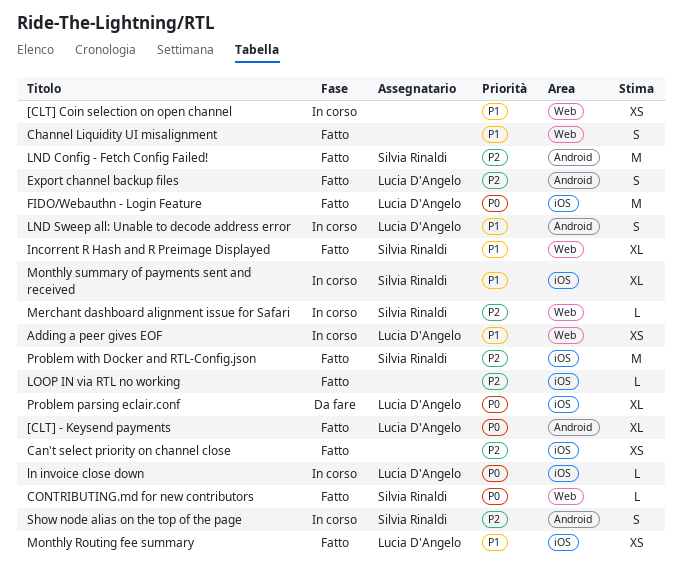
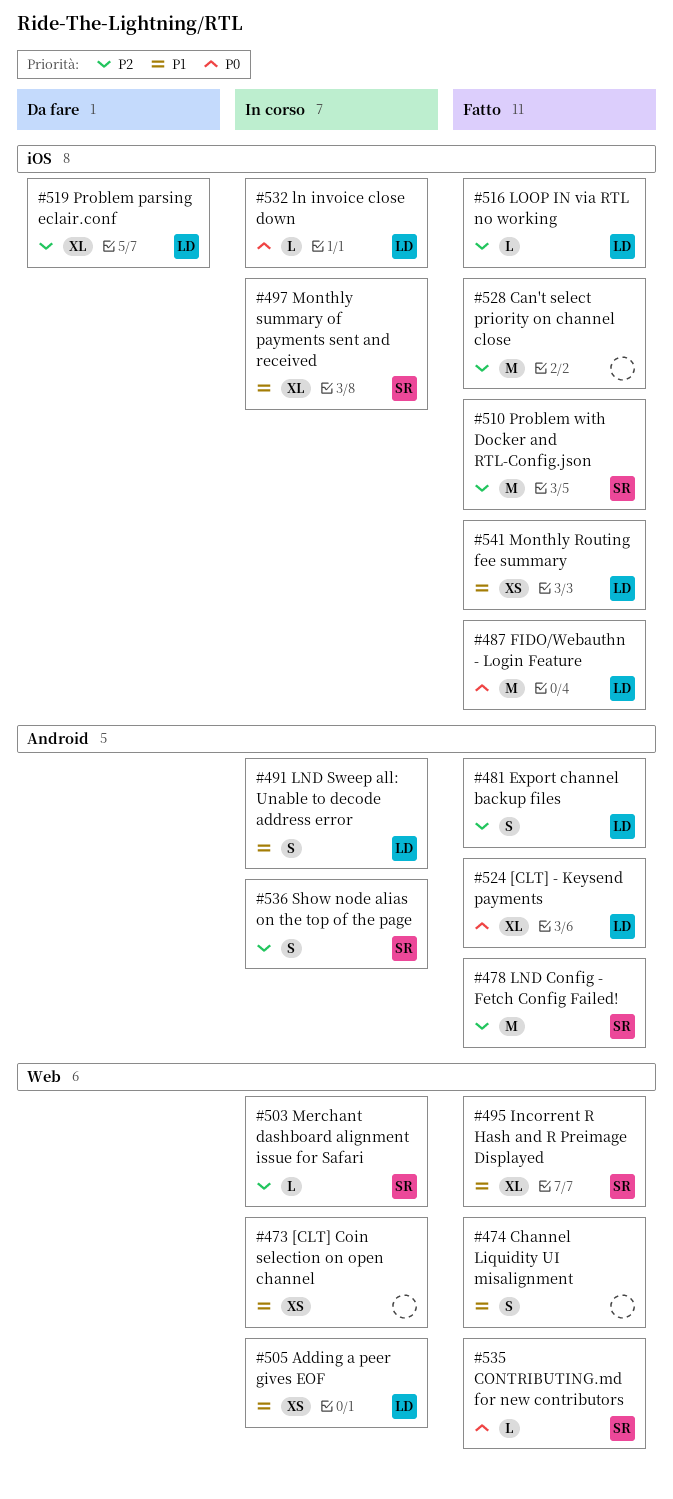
Can't select priority on channel close, estimate: XS -> M
LOOP IN via RTL no working, owner: none -> Lucia D'Angelo
Problem parsing eclair.conf, priority: P0 -> P2

